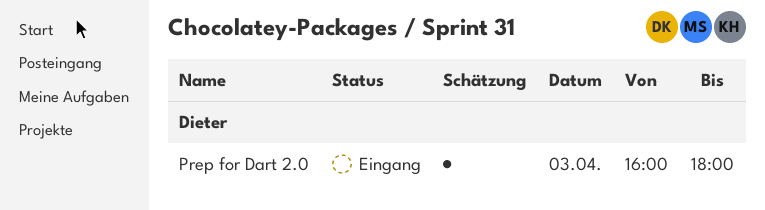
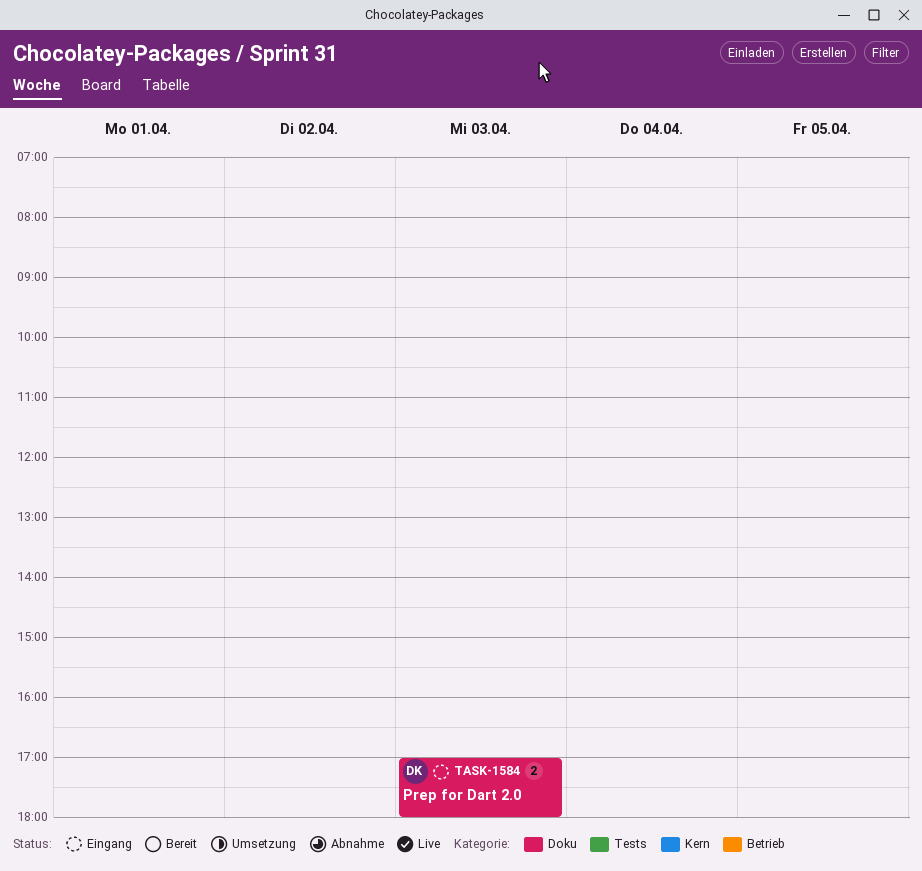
Prep for Dart 2.0, estimate: 1 -> 2
Prep for Dart 2.0, begins: 16:00 -> 17:00

